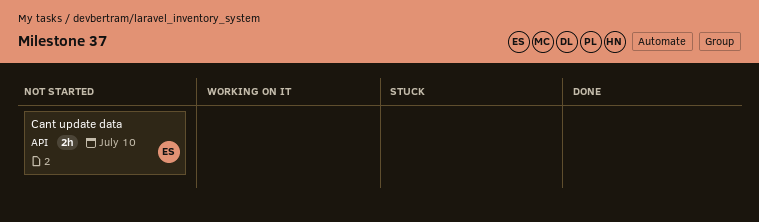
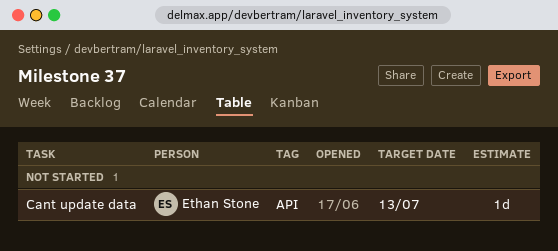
Cant update data, estimate: 2h -> 1d
Cant update data, due: Jul 10 -> Jul 13

